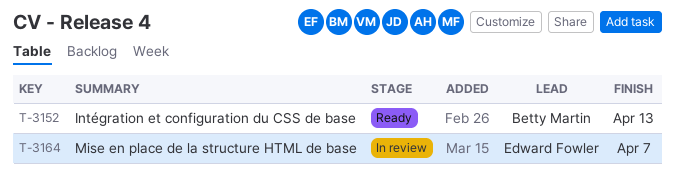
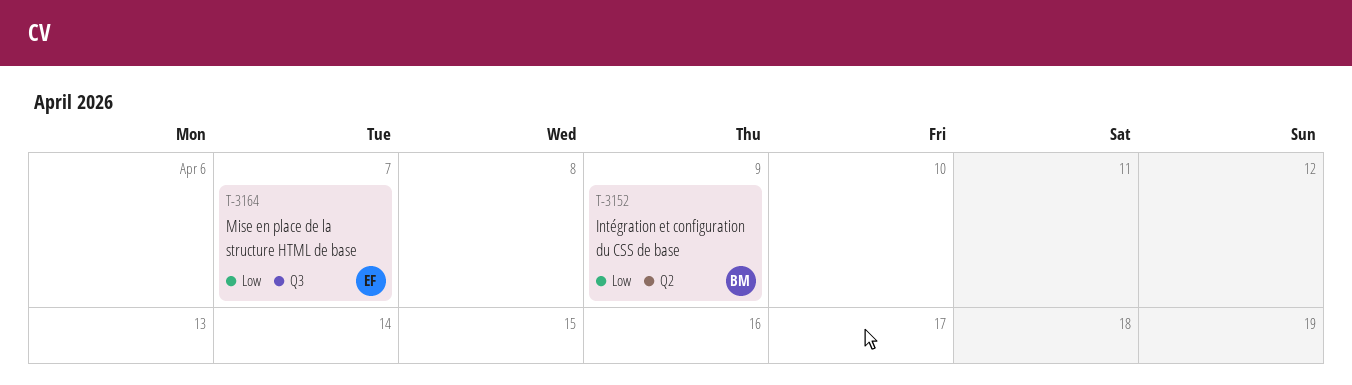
T-3152, due: Apr 13 -> Apr 9

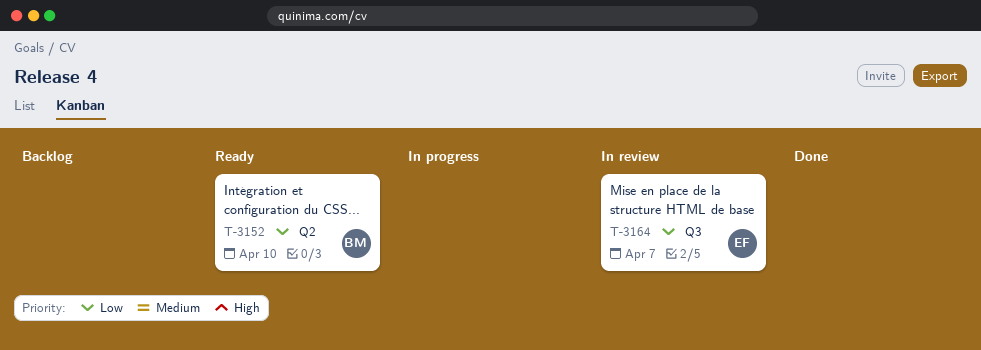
T-3152, due: Apr 9 -> Apr 10

